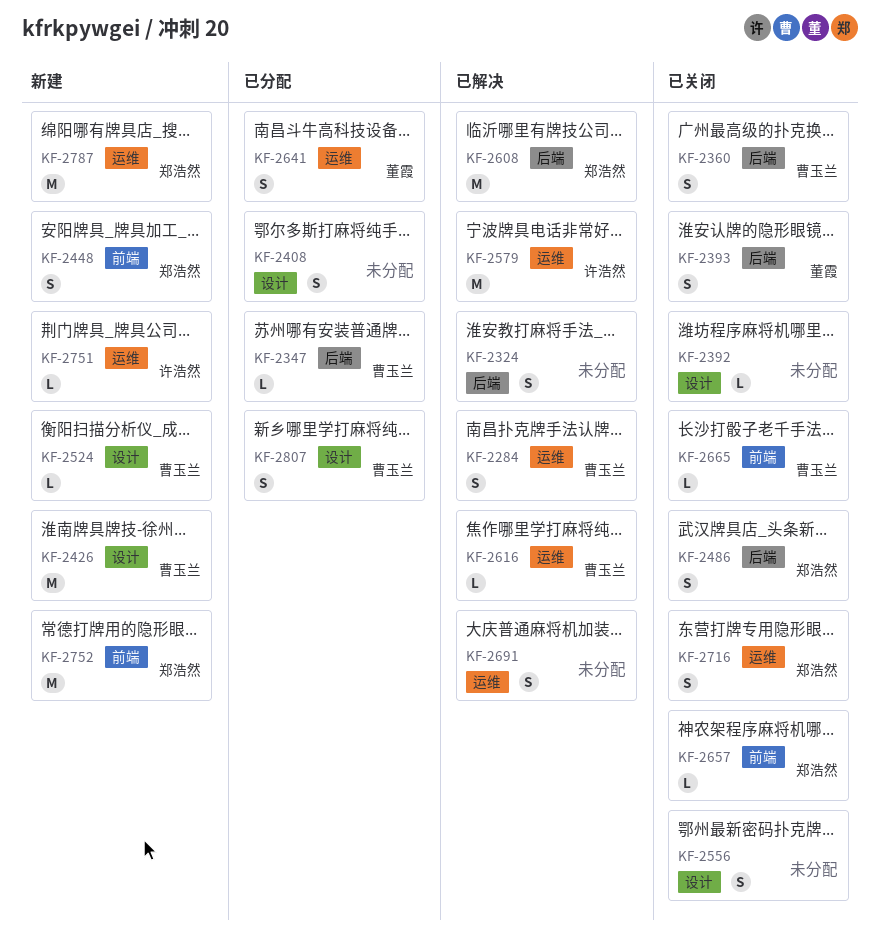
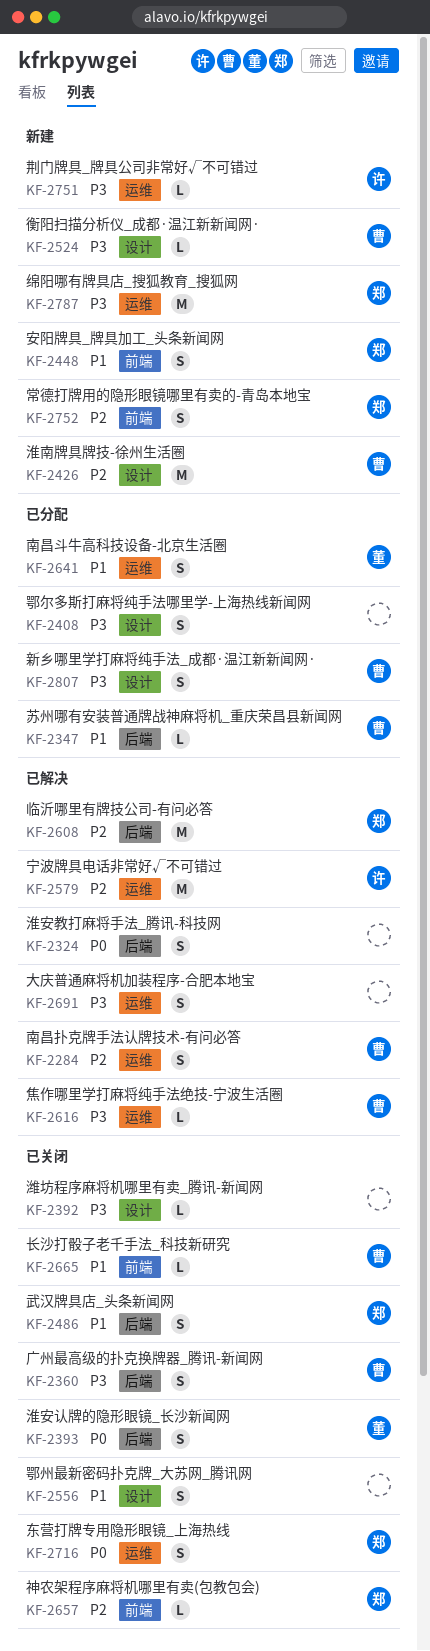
KF-2752, estimate: M -> S

